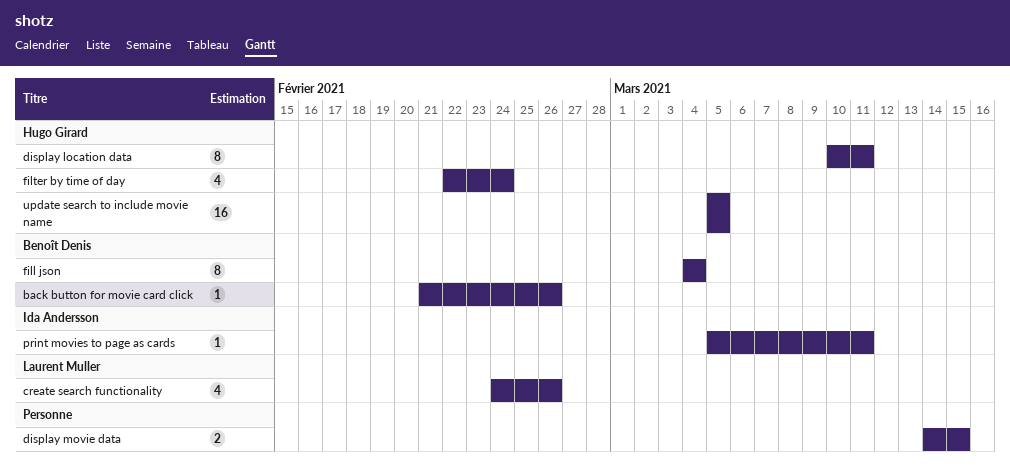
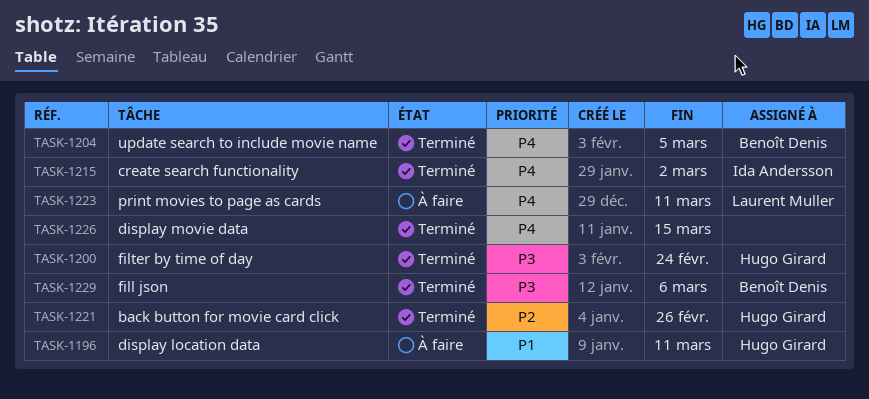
back button for movie card click, owner: Benoît Denis -> Hugo Girard
create search functionality, owner: Laurent Muller -> Ida Andersson
create search functionality, due: Feb 26 -> Mar 2
fill json, due: Mar 4 -> Mar 6
print movies to page as cards, owner: Ida Andersson -> Laurent Muller
update search to include movie name, owner: Hugo Girard -> Benoît Denis

